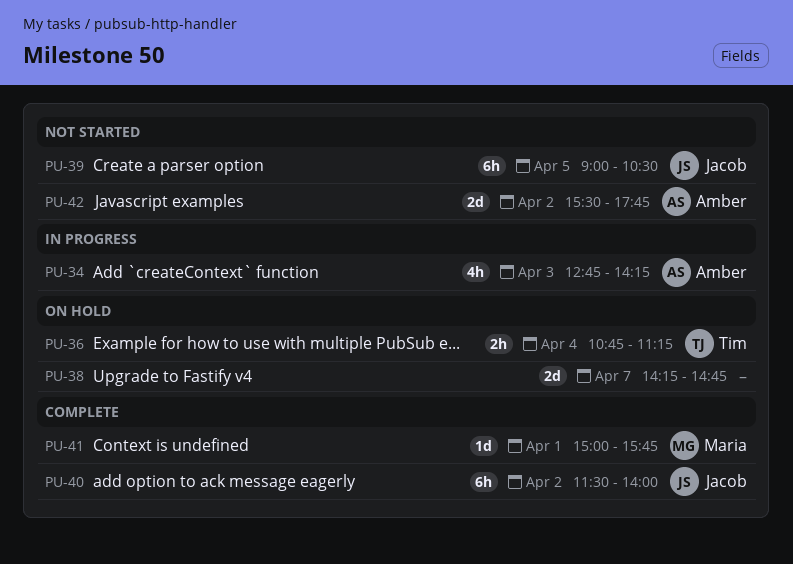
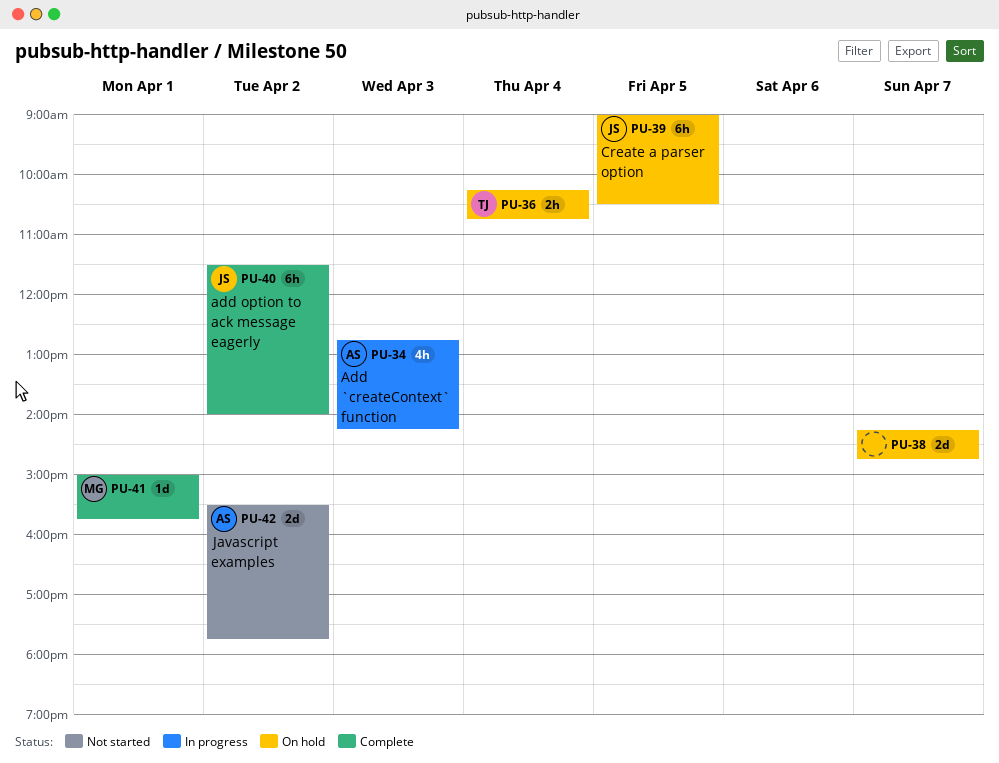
PU-36, begins: 10:45 -> 10:15
PU-36, ends: 11:15 -> 10:45
PU-39, status: Not started -> On hold

